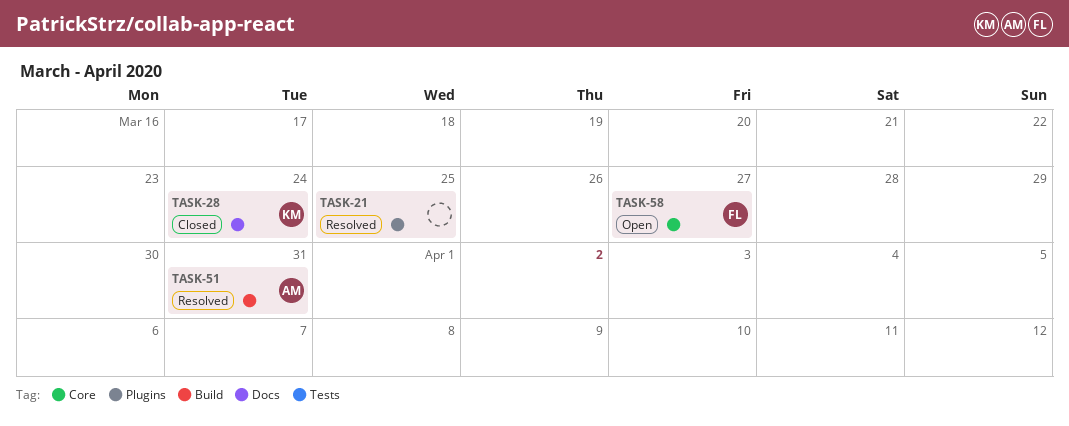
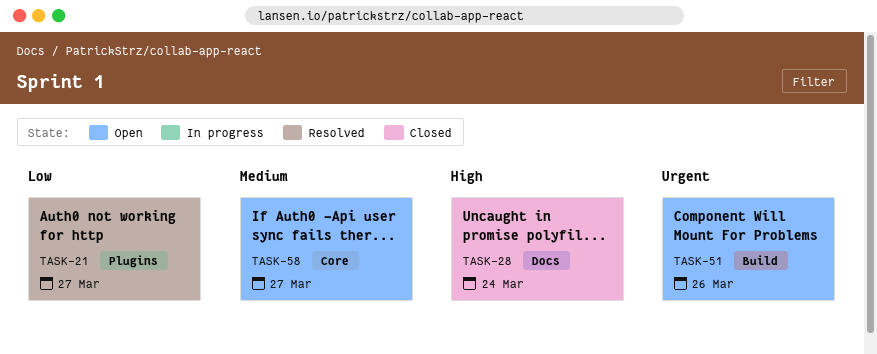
TASK-21, due: Mar 25 -> Mar 27
TASK-51, status: Resolved -> Open
TASK-51, due: Mar 31 -> Mar 26

